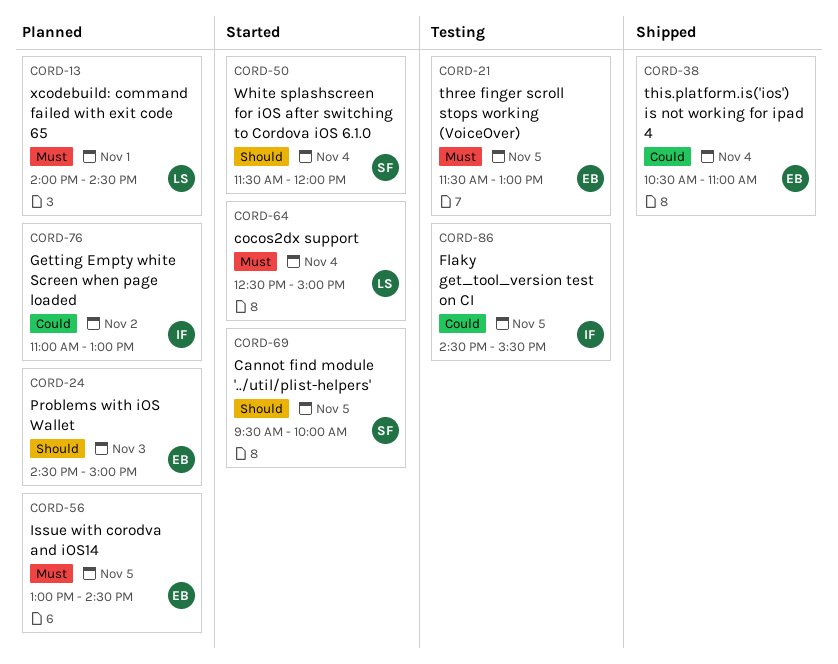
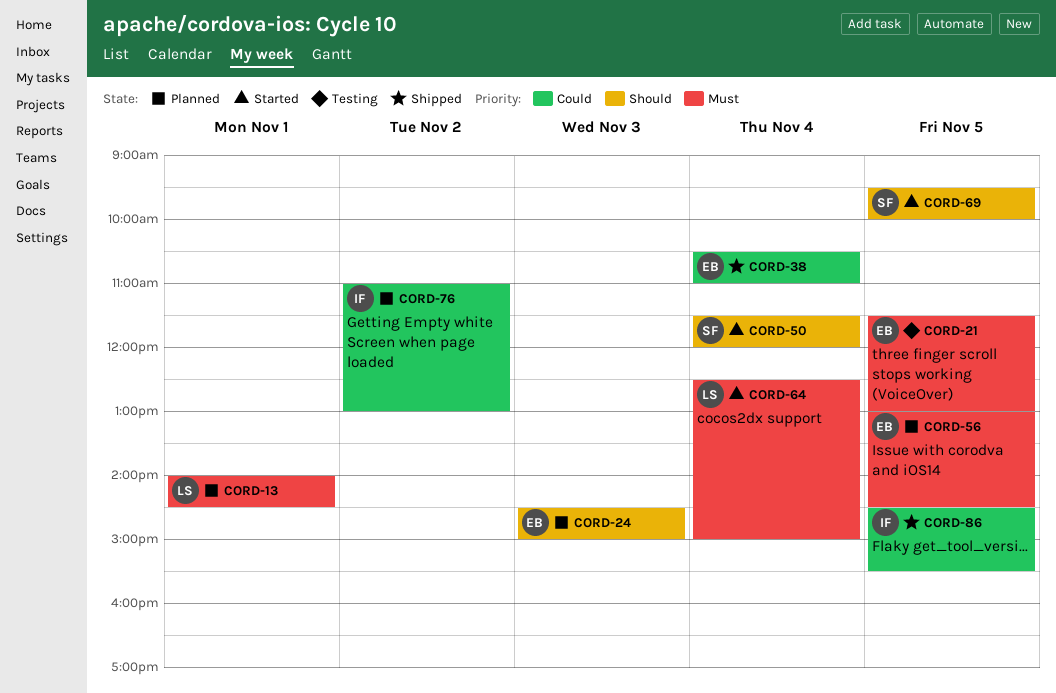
CORD-86, status: Testing -> Shipped

